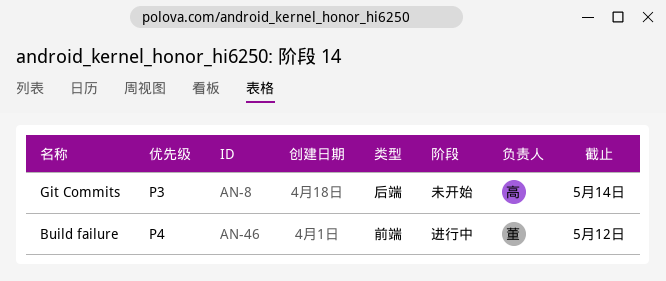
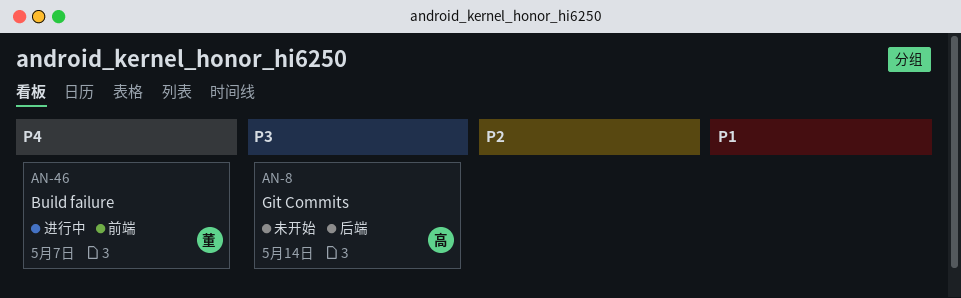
AN-46, due: May 12 -> May 7

